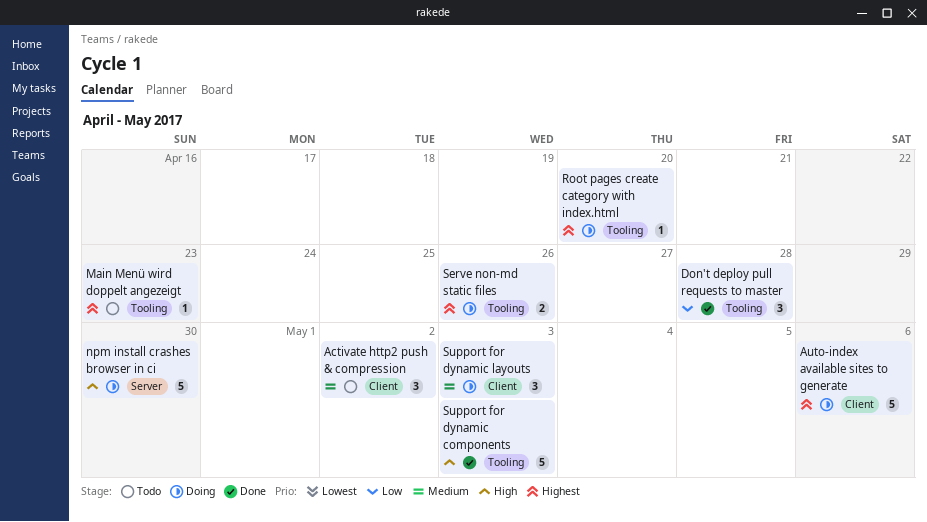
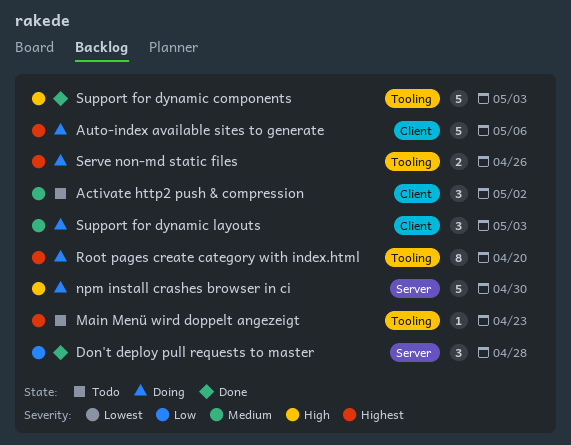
Don't deploy pull requests to master, label: Tooling -> Server
Root pages create category with index.html, estimate: 1 -> 8

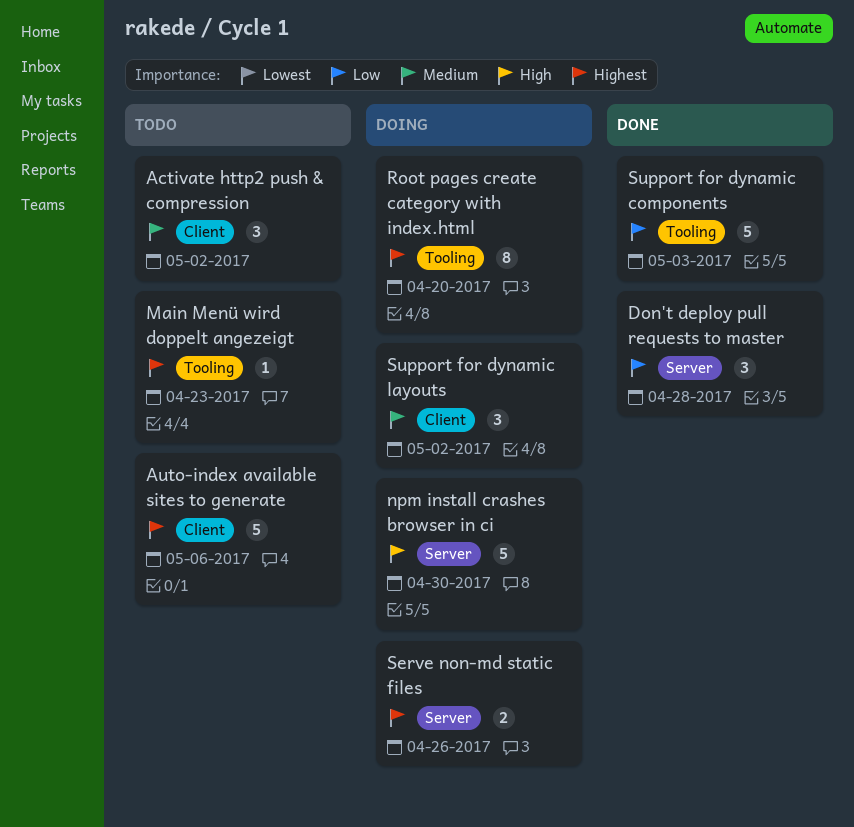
Auto-index available sites to generate, status: Doing -> Todo
Serve non-md static files, label: Tooling -> Server
Support for dynamic components, priority: High -> Low
Support for dynamic layouts, due: May 3 -> May 2

